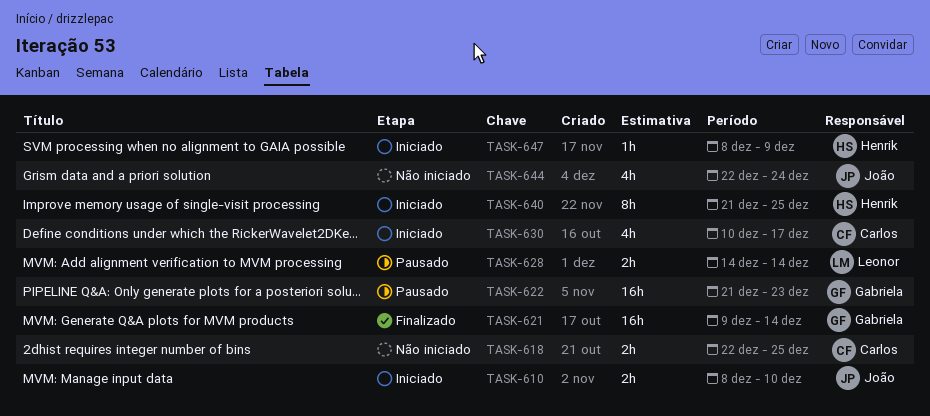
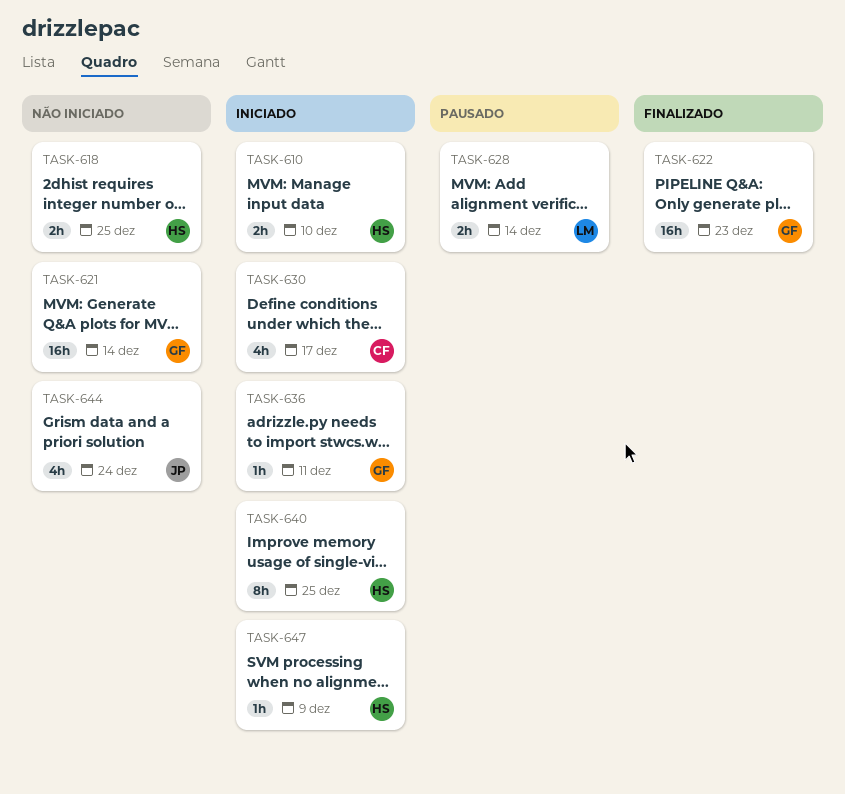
TASK-610, owner: João -> Henrik
TASK-618, owner: Carlos -> Henrik
TASK-621, status: Finalizado -> Não iniciado
TASK-622, status: Pausado -> Finalizado
TASK-636: none -> present

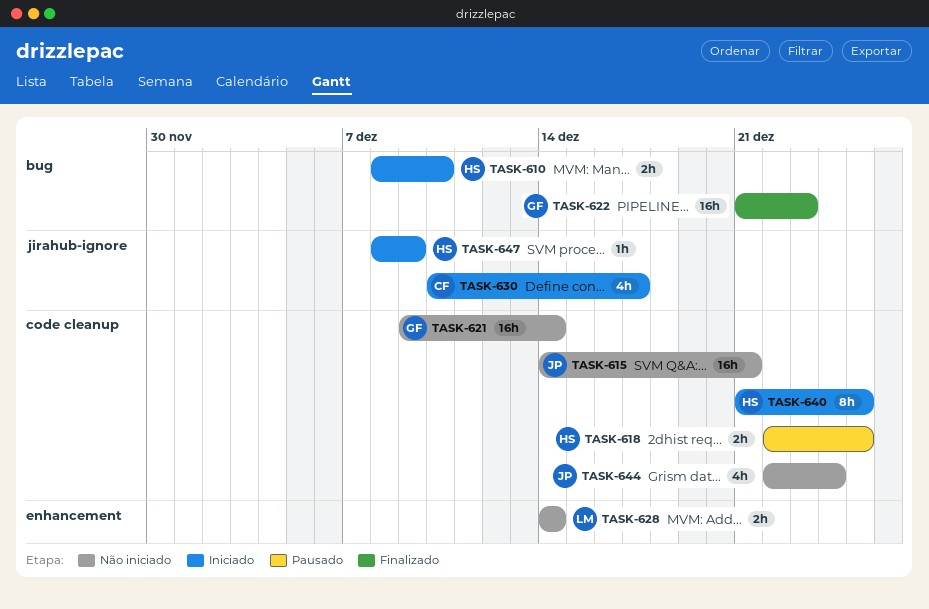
TASK-615: none -> present
TASK-618, status: Não iniciado -> Pausado
TASK-628, status: Pausado -> Não iniciado
TASK-636: present -> none

